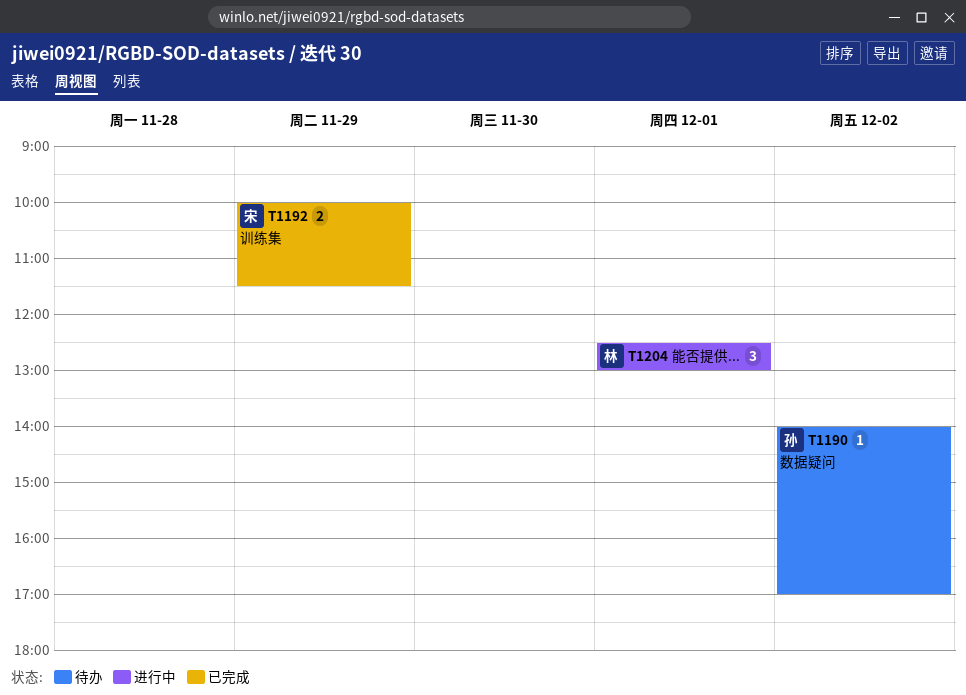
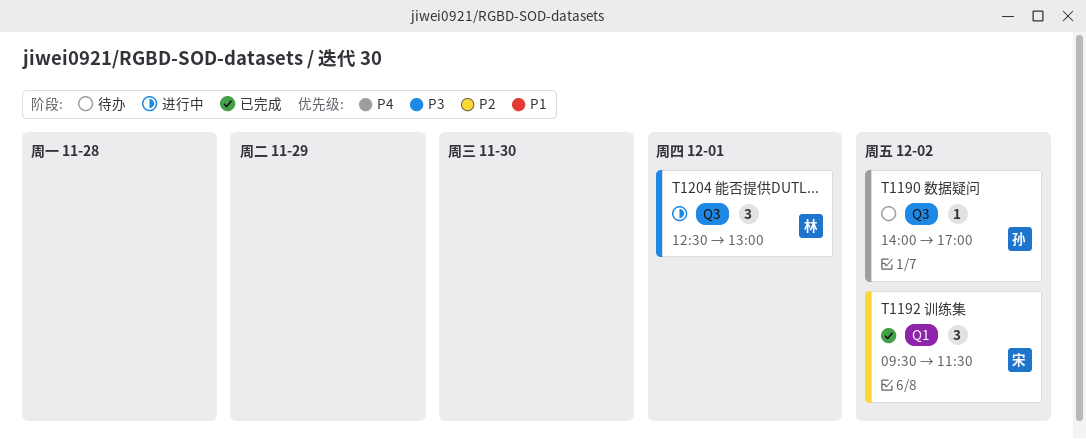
T1192, estimate: 2 -> 3
T1192, day: Nov 29 -> Dec 2
T1192, begins: 10:00 -> 09:30

